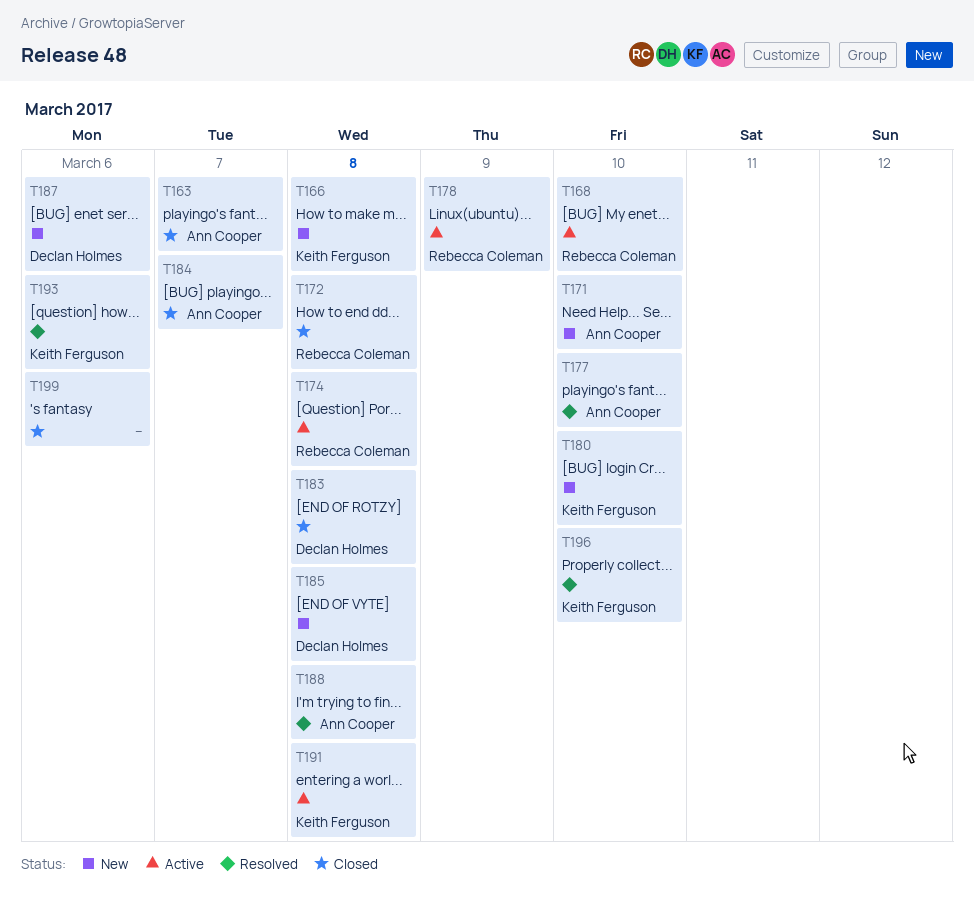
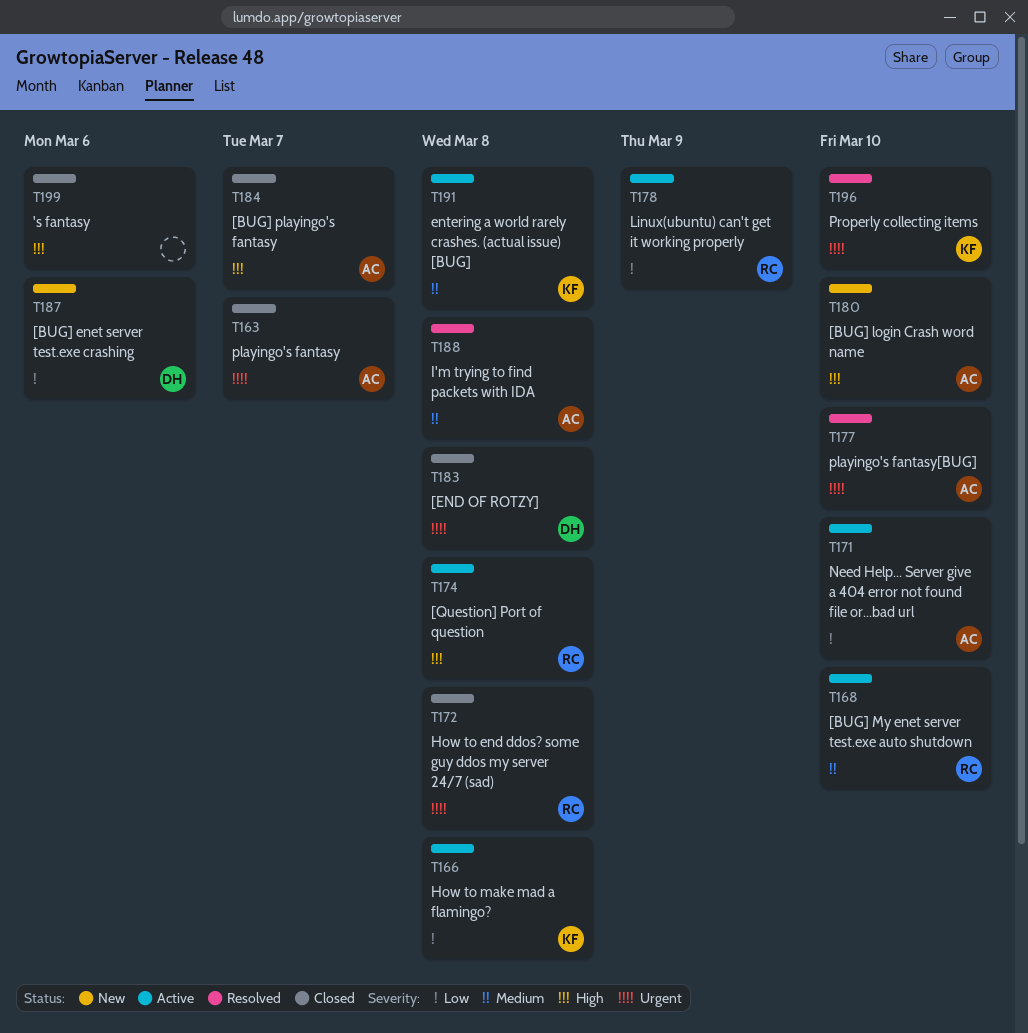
T166, status: New -> Active
T171, status: New -> Active
T180, owner: Keith Ferguson -> Ann Cooper
T185: present -> none
T193: present -> none

